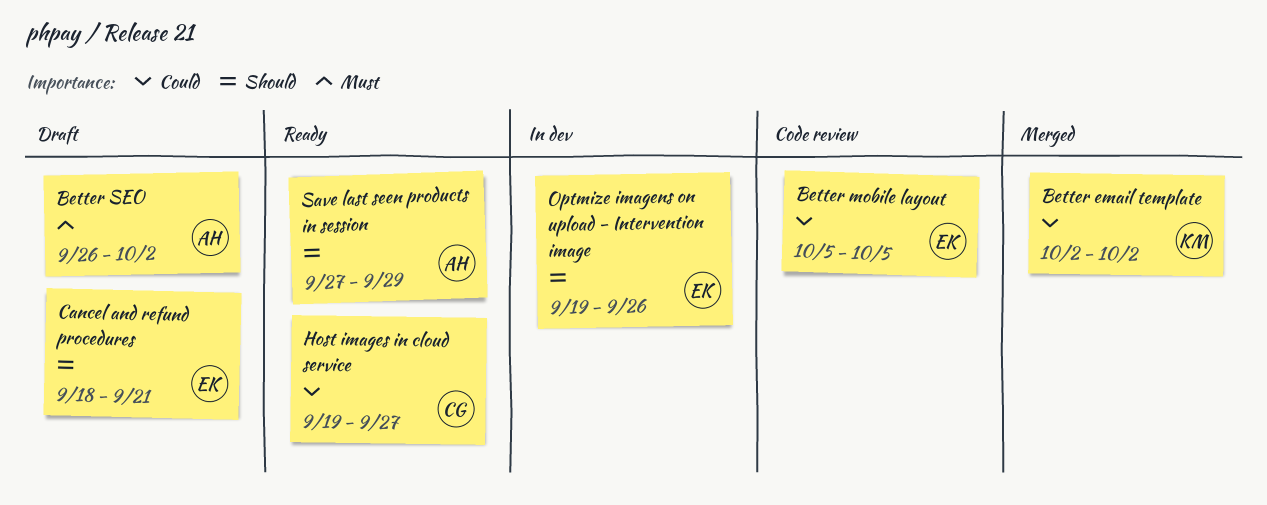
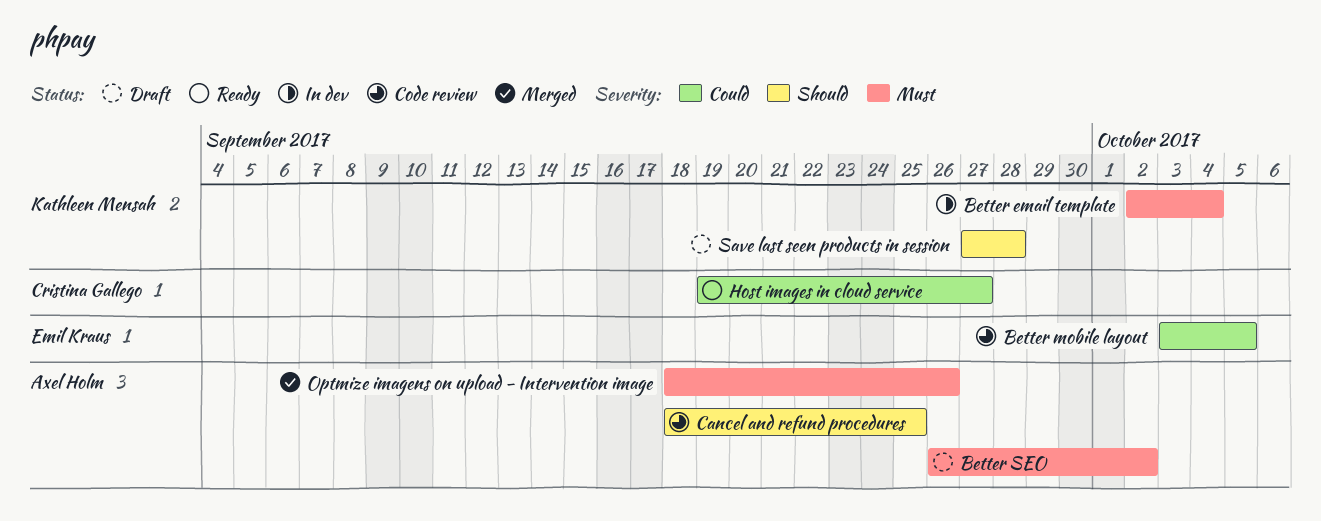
Better email template, status: Merged -> In dev
Better email template, priority: Could -> Must
Better email template, due: Oct 2 -> Oct 4
Better mobile layout, start: Oct 5 -> Oct 3
Cancel and refund procedures, status: Draft -> Code review
Cancel and refund procedures, owner: Emil Kraus -> Axel Holm
Cancel and refund procedures, due: Sep 21 -> Sep 25
Optmize imagens on upload - Intervention image, status: In dev -> Merged
Optmize imagens on upload - Intervention image, owner: Emil Kraus -> Axel Holm
Optmize imagens on upload - Intervention image, priority: Should -> Must
Optmize imagens on upload - Intervention image, start: Sep 19 -> Sep 18
Save last seen products in session, status: Ready -> Draft
Save last seen products in session, owner: Axel Holm -> Kathleen Mensah
Save last seen products in session, due: Sep 29 -> Sep 28

